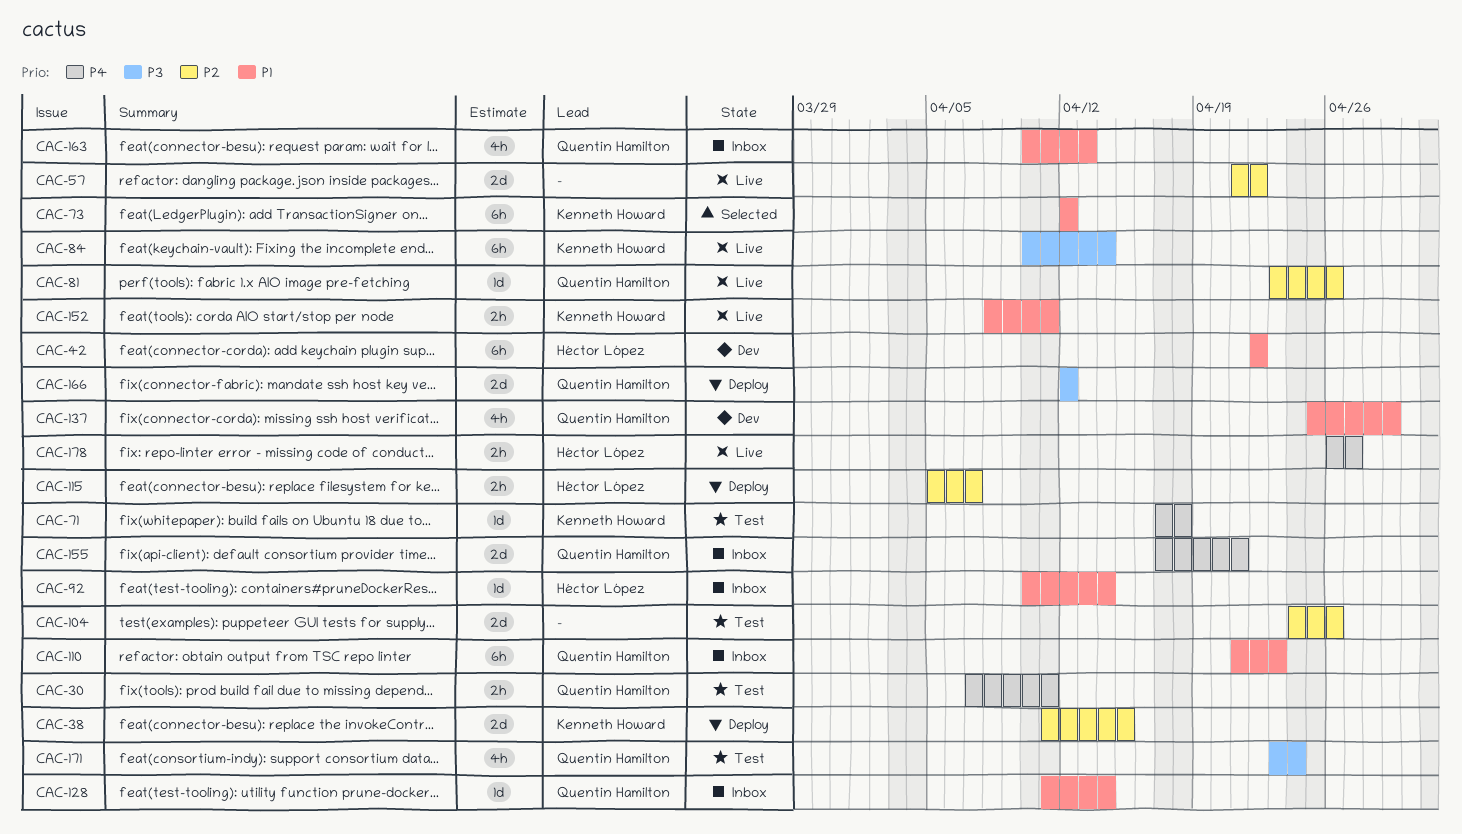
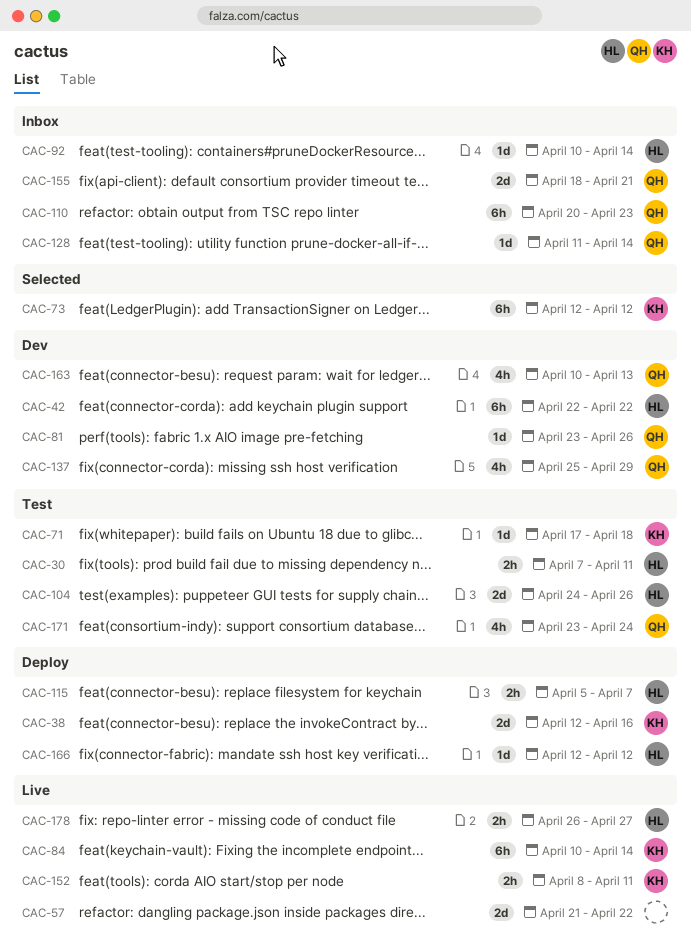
CAC-30, owner: Quentin Hamilton -> Héctor López
CAC-38, start: Apr 11 -> Apr 12
CAC-38, due: Apr 15 -> Apr 16
CAC-81, status: Live -> Dev
CAC-104, owner: none -> Héctor López
CAC-110, start: Apr 21 -> Apr 20
CAC-155, start: Apr 17 -> Apr 18
CAC-163, status: Inbox -> Dev
CAC-166, owner: Quentin Hamilton -> Héctor López
CAC-166, estimate: 2d -> 1d

